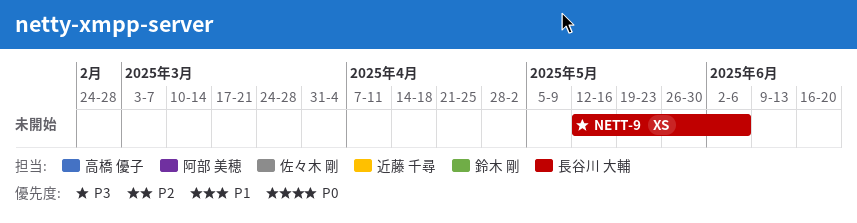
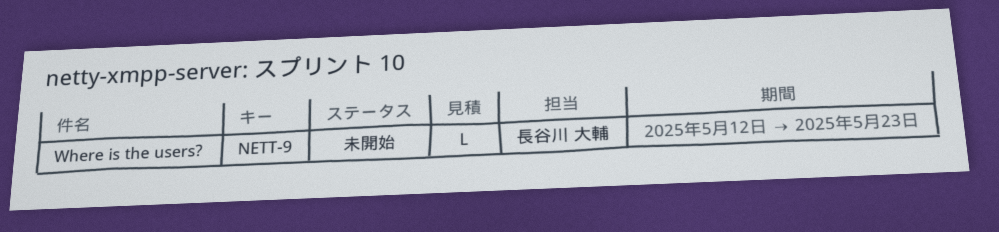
NETT-9, estimate: XS -> L
NETT-9, due: Jun 6 -> May 23

